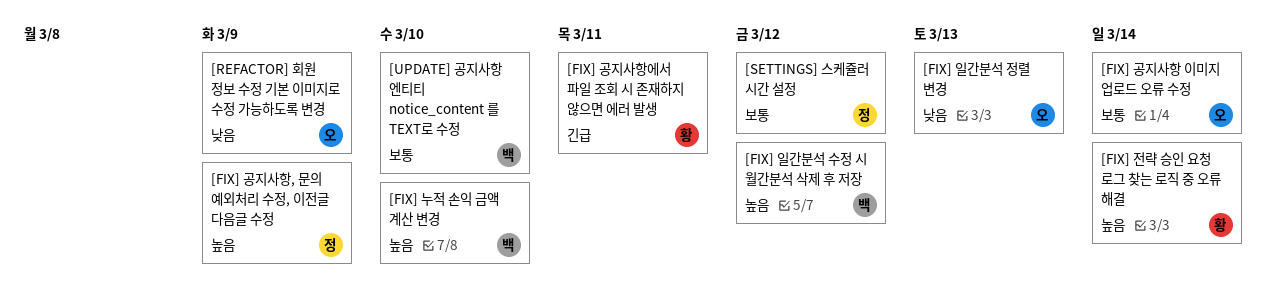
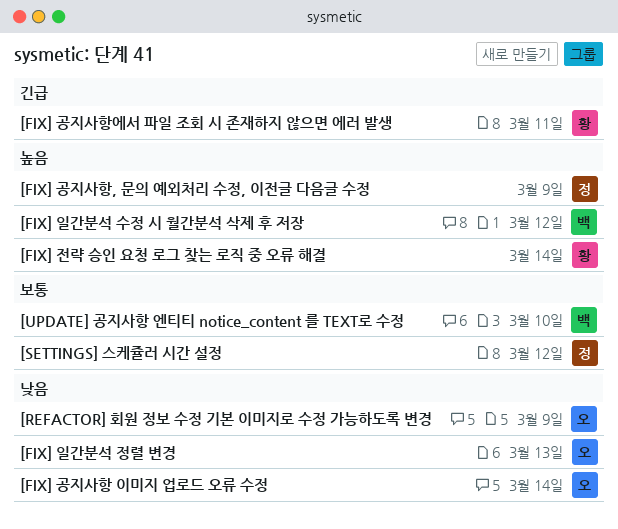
[FIX] 공지사항 이미지 업로드 오류 수정, priority: 보통 -> 낮음
[FIX] 누적 손익 금액 계산 변경: present -> none

